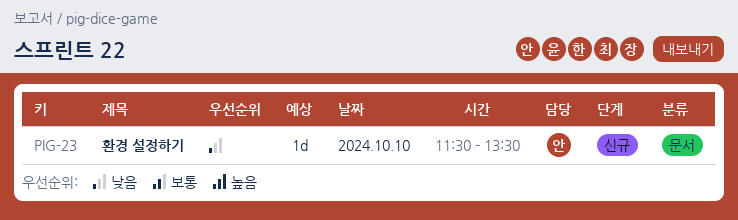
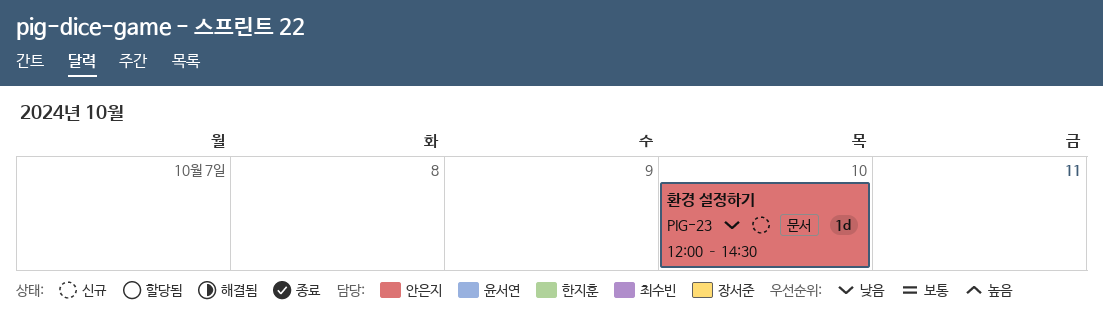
PIG-23, begins: 11:30 -> 12:00
PIG-23, ends: 13:30 -> 14:30

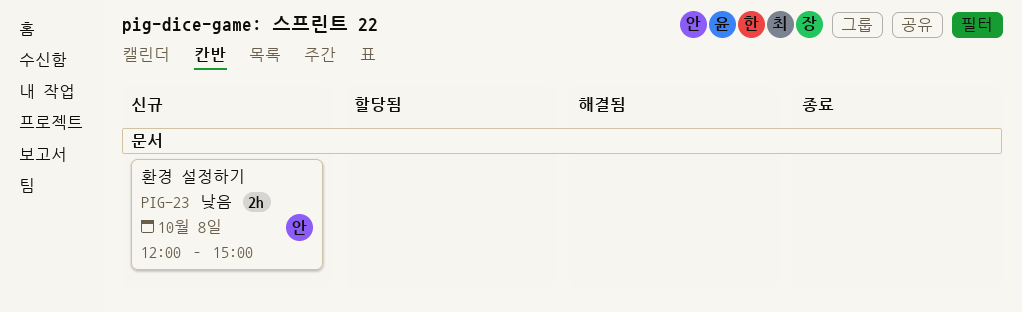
PIG-23, estimate: 1d -> 2h
PIG-23, day: Oct 10 -> Oct 8
PIG-23, ends: 14:30 -> 15:00

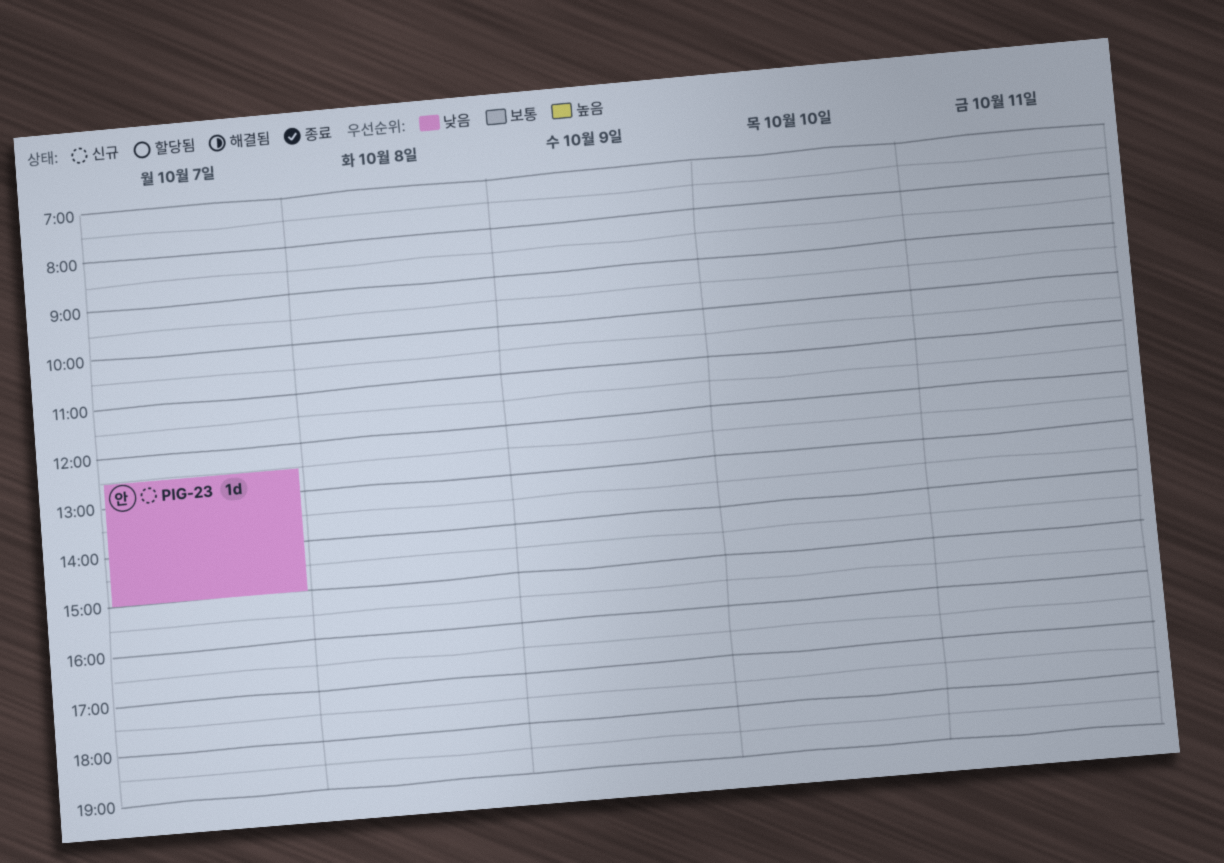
PIG-23, estimate: 2h -> 1d
PIG-23, day: Oct 8 -> Oct 7
PIG-23, begins: 12:00 -> 12:30

